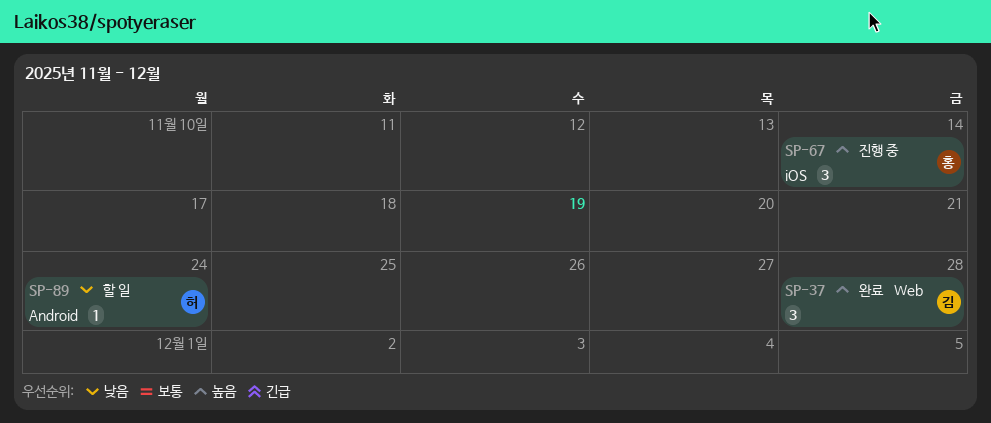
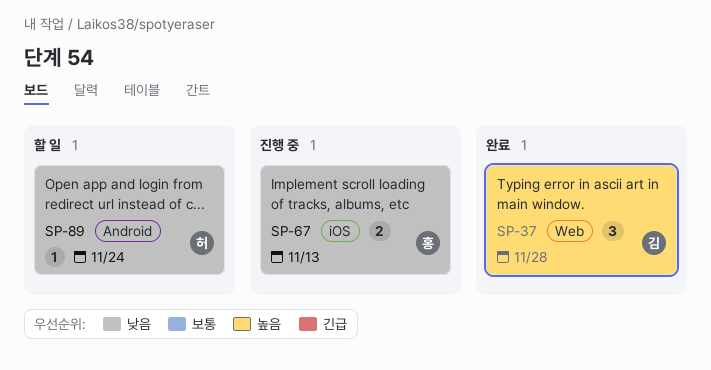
SP-67, priority: 높음 -> 낮음
SP-67, estimate: 3 -> 2
SP-67, due: Nov 14 -> Nov 13

